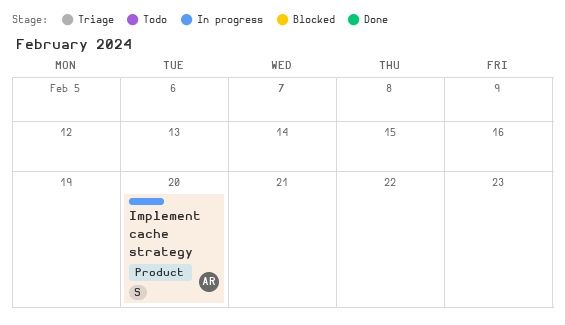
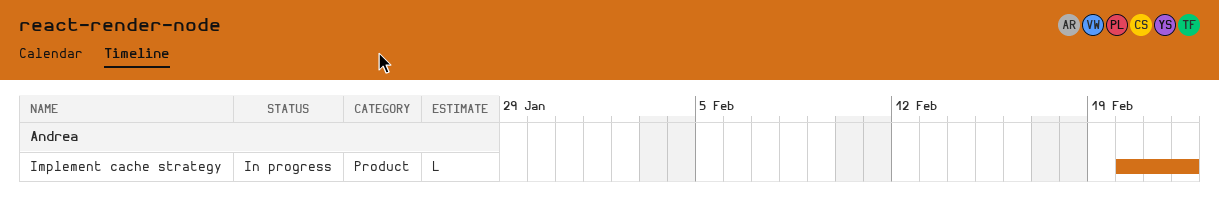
Implement cache strategy, estimate: S -> L
Implement cache strategy, due: Feb 20 -> Feb 22

